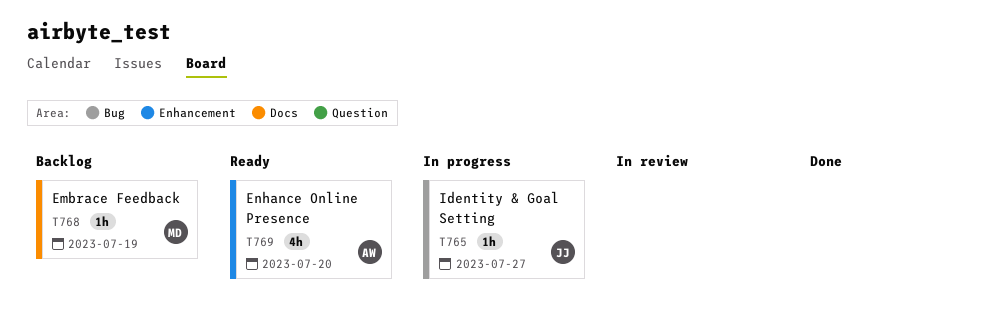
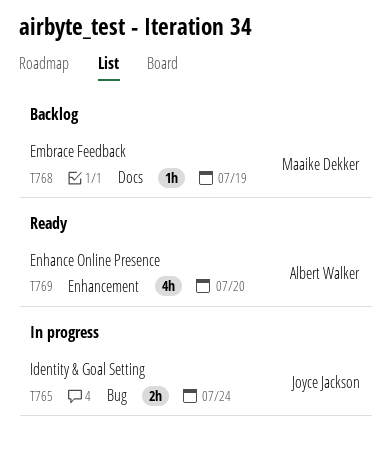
T765, estimate: 1h -> 2h
T765, due: Jul 27 -> Jul 24

